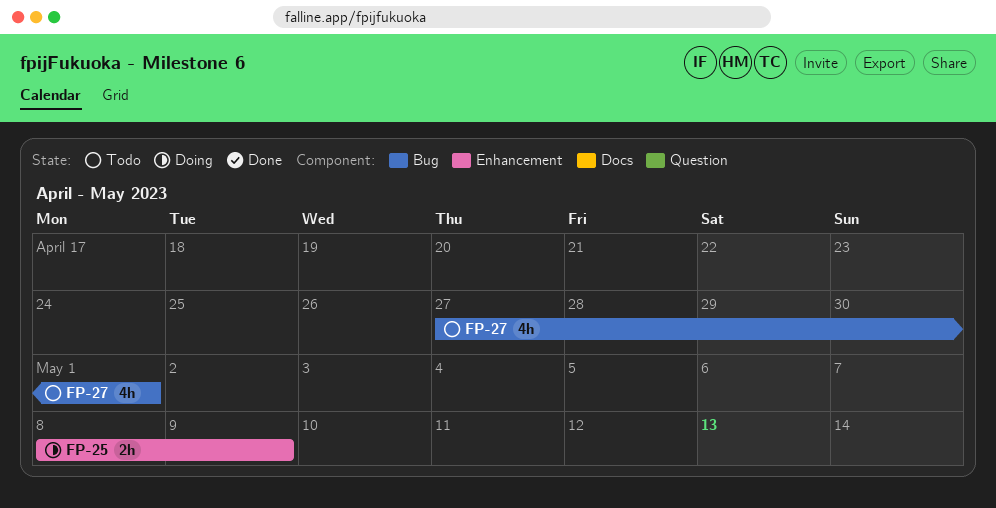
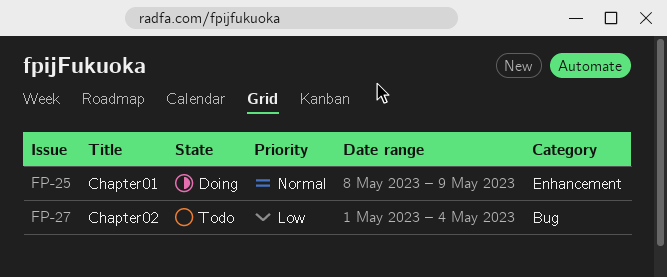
FP-27, start: Apr 27 -> May 1
FP-27, due: May 1 -> May 4

